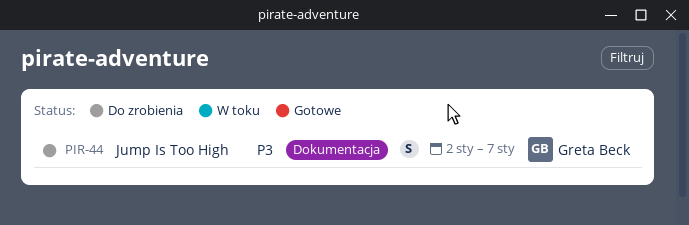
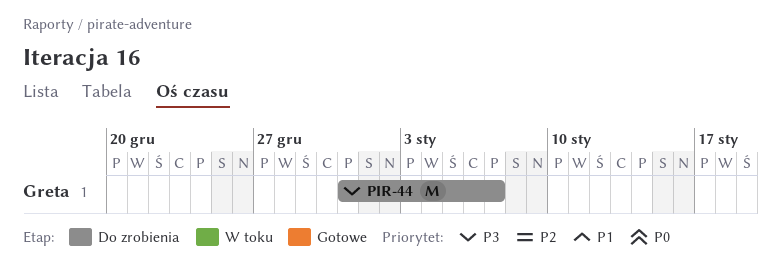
PIR-44, estimate: S -> M
PIR-44, start: Jan 2 -> Dec 31

